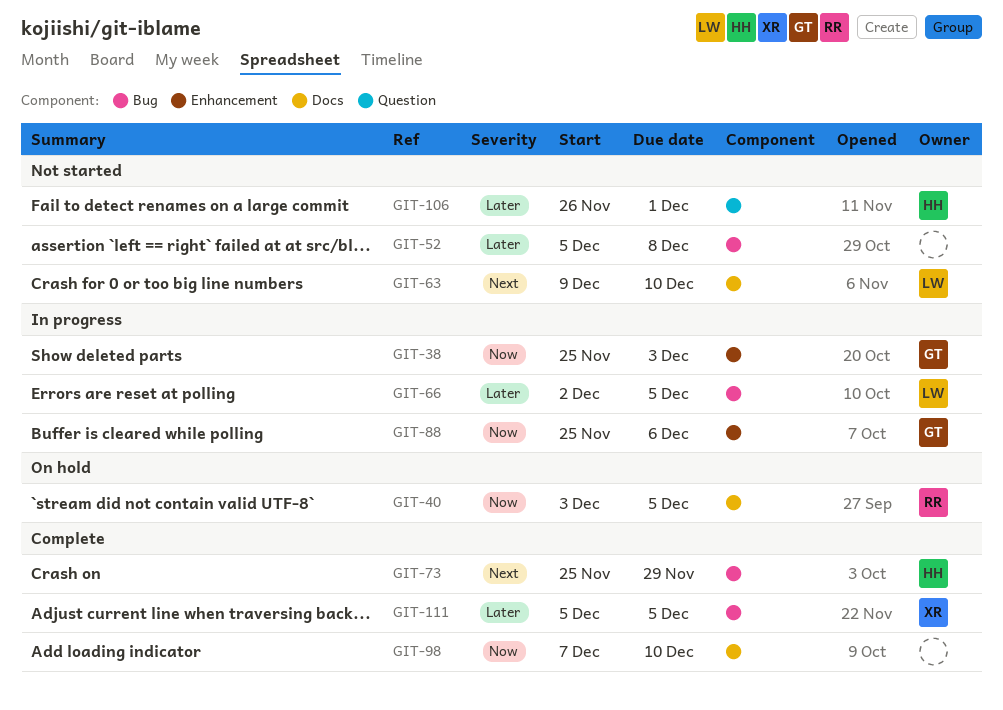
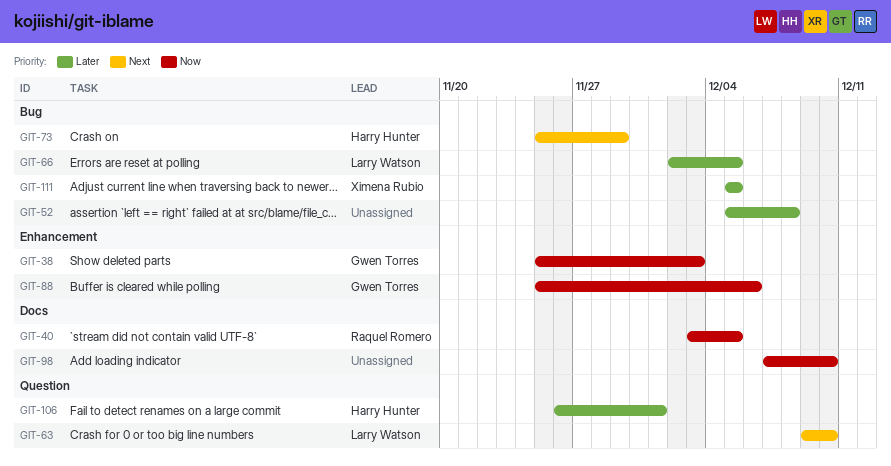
GIT-63, label: Docs -> Question

